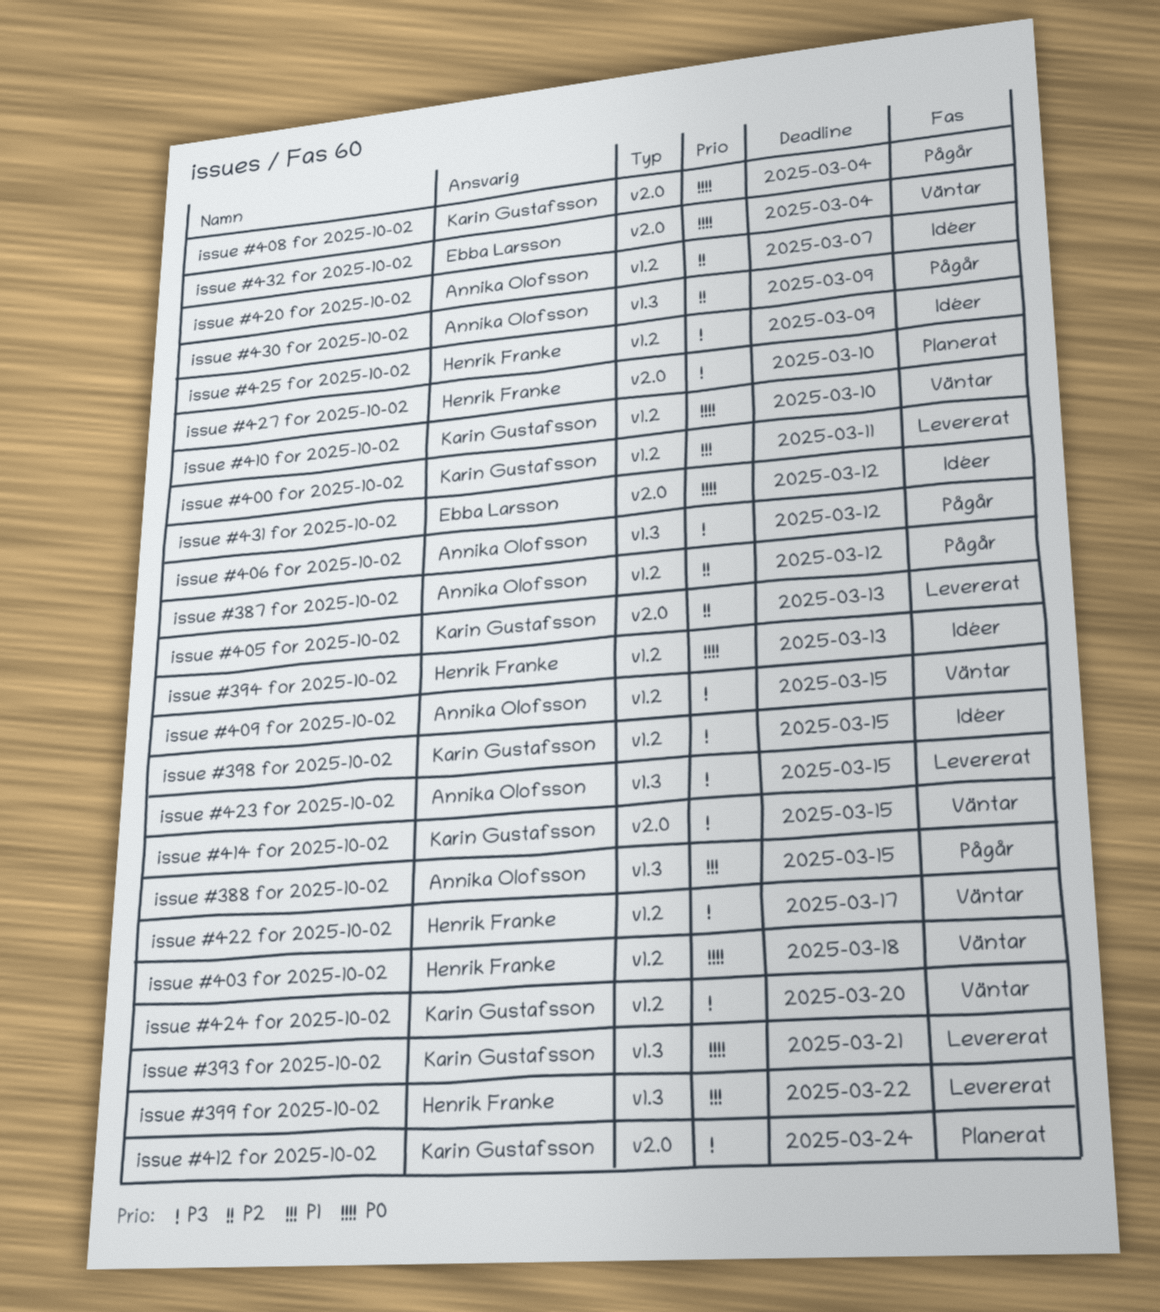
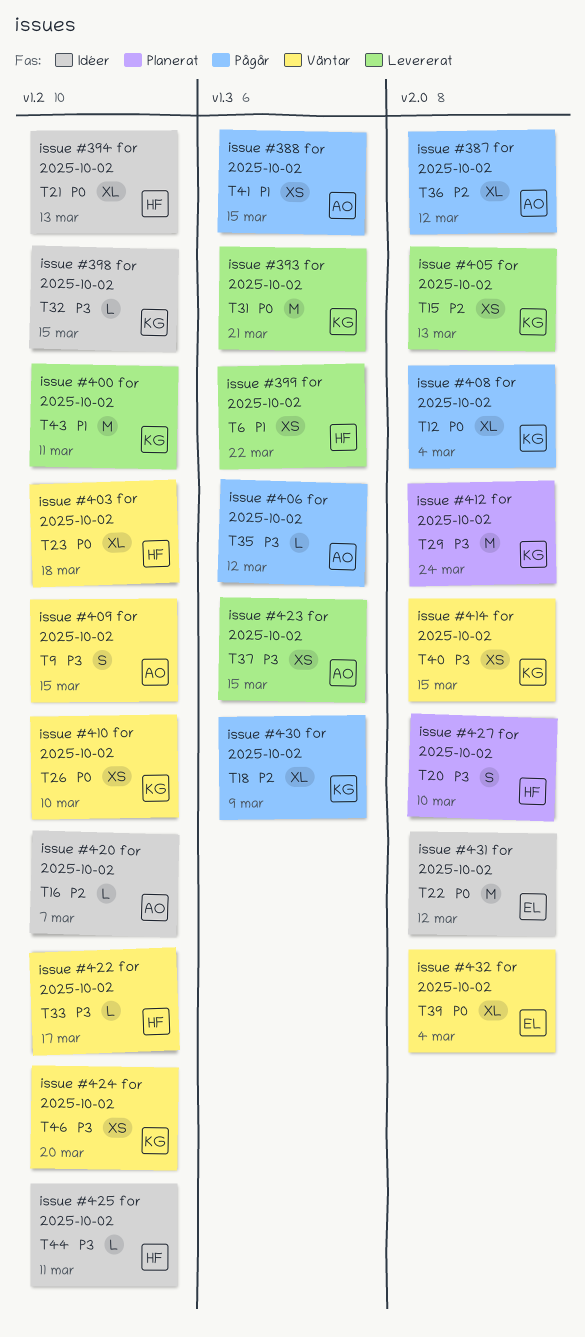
issue #387 for 2025-10-02, label: v1.2 -> v2.0
issue #425 for 2025-10-02, due: Mar 9 -> Mar 11
issue #430 for 2025-10-02, owner: Annika Olofsson -> Karin Gustafsson

